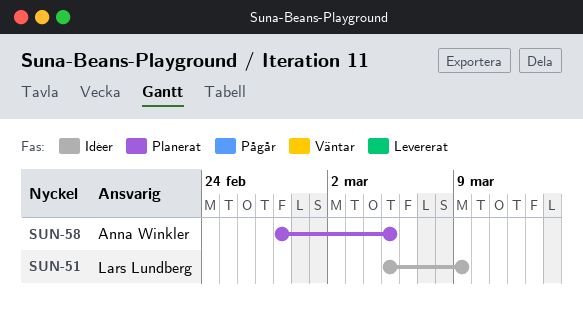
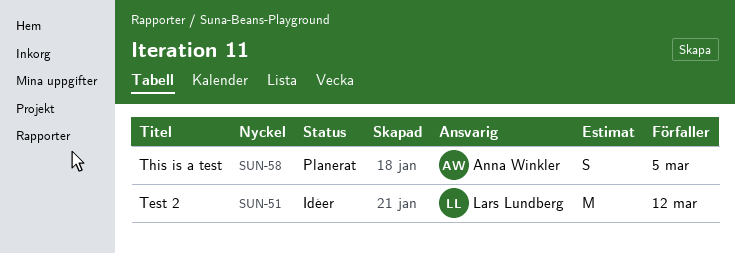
SUN-51, due: Mar 9 -> Mar 12

